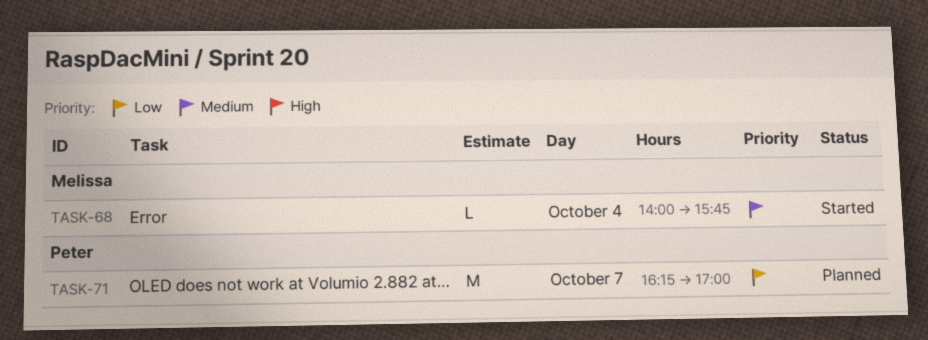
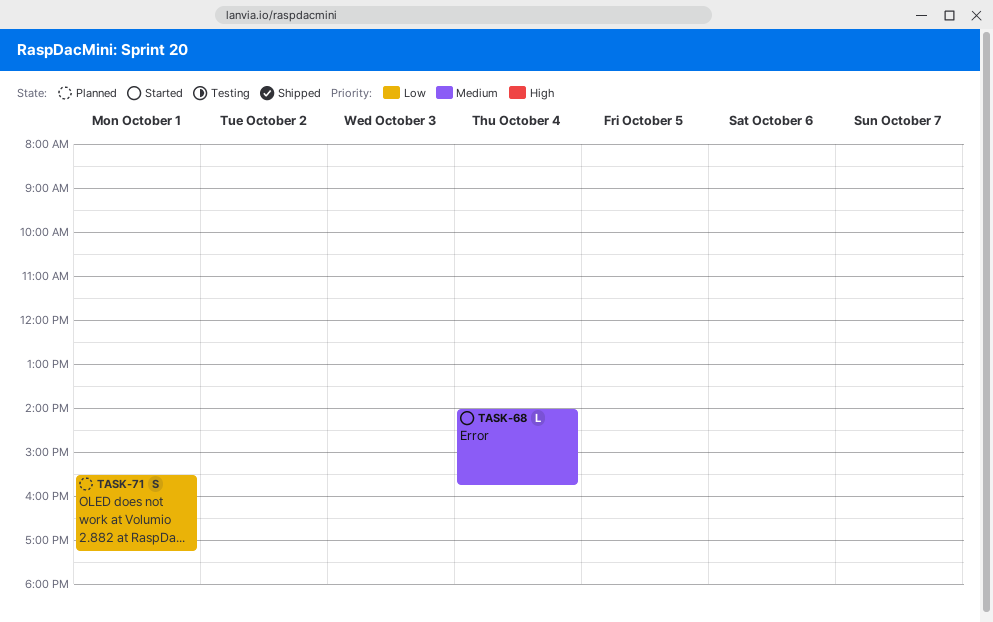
TASK-71, estimate: M -> S
TASK-71, day: Oct 7 -> Oct 1
TASK-71, begins: 16:15 -> 15:30
TASK-71, ends: 17:00 -> 17:15

